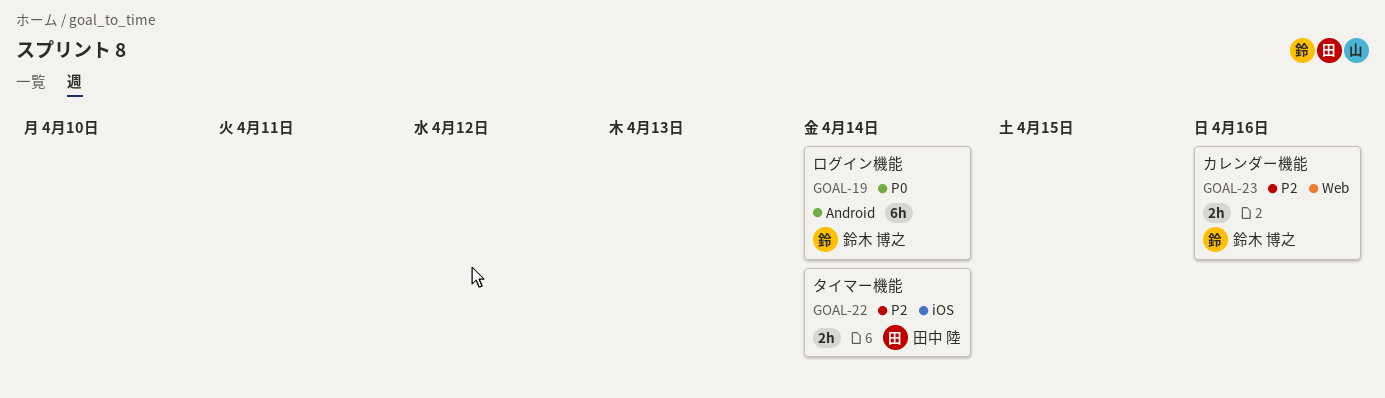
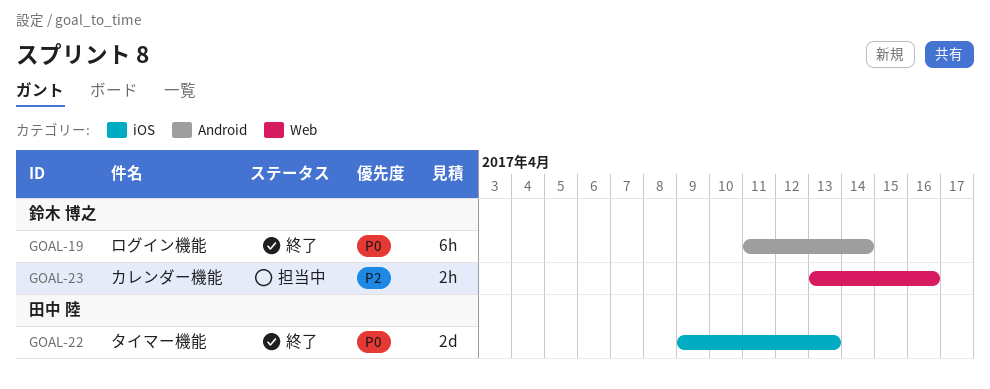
GOAL-22, priority: P2 -> P0
GOAL-22, estimate: 2h -> 2d
GOAL-22, due: Apr 14 -> Apr 13

